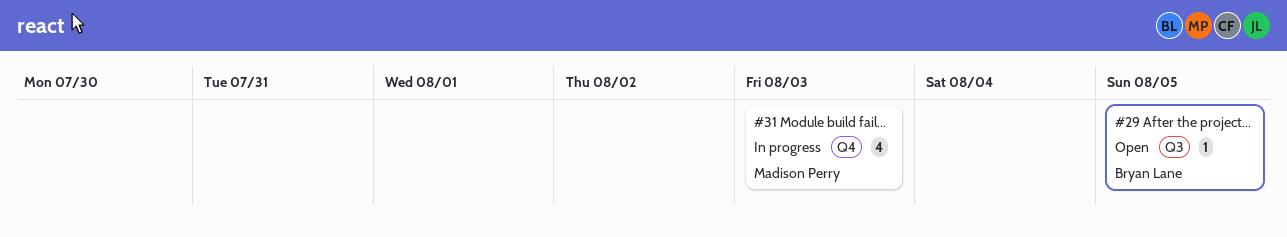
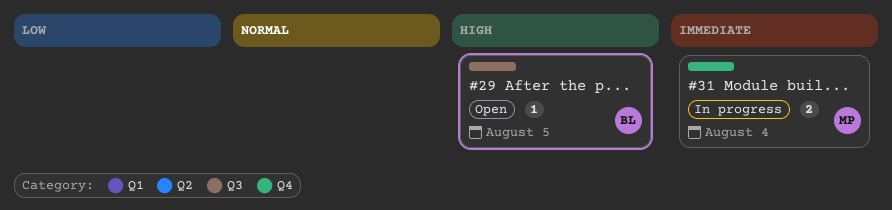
#31, estimate: 4 -> 2
#31, due: Aug 3 -> Aug 4

